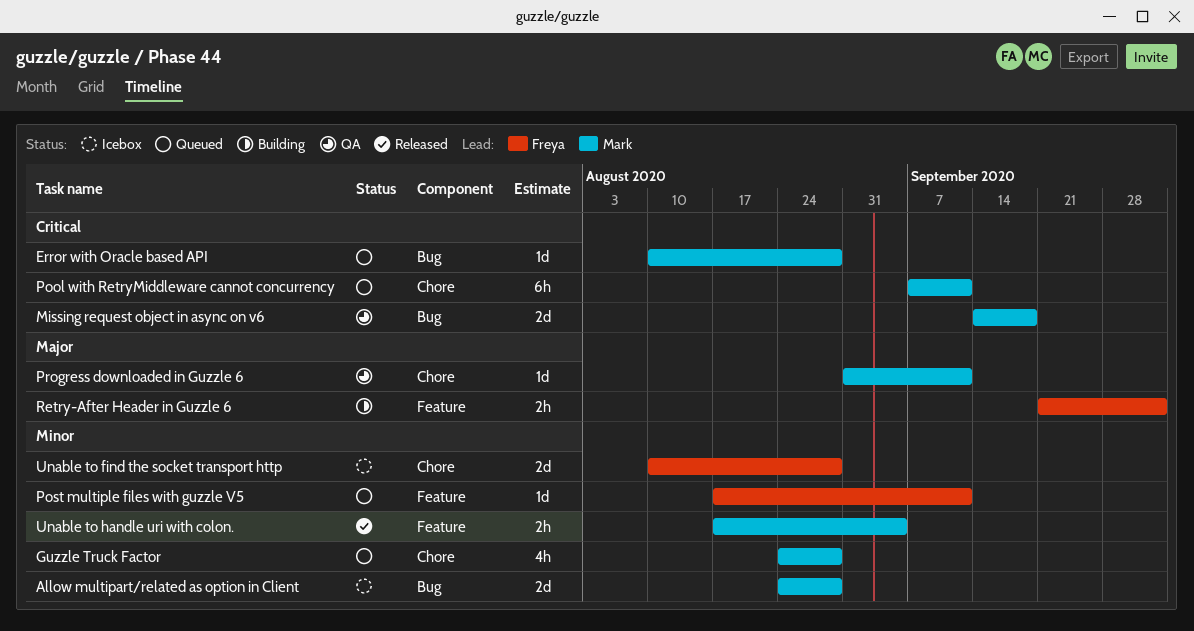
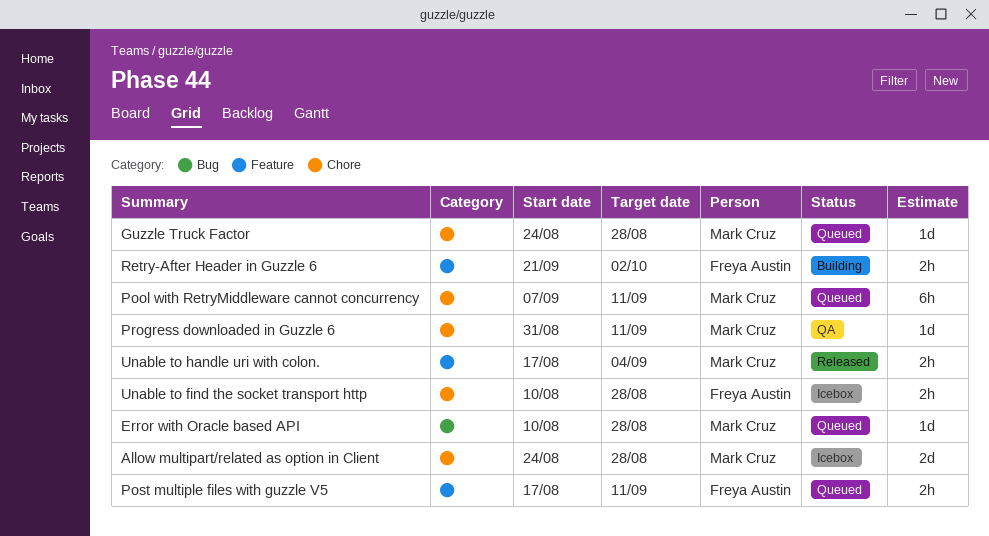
Allow multipart/related as option in Client, label: Bug -> Chore
Guzzle Truck Factor, estimate: 4h -> 1d
Missing request object in async on v6: present -> none
Post multiple files with guzzle V5, estimate: 1d -> 2h
Unable to find the socket transport http, estimate: 2d -> 2h

